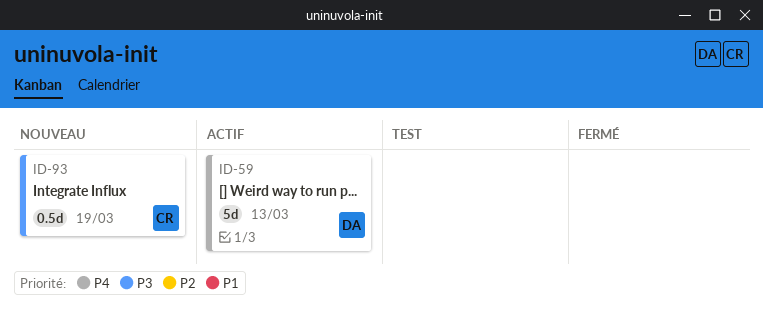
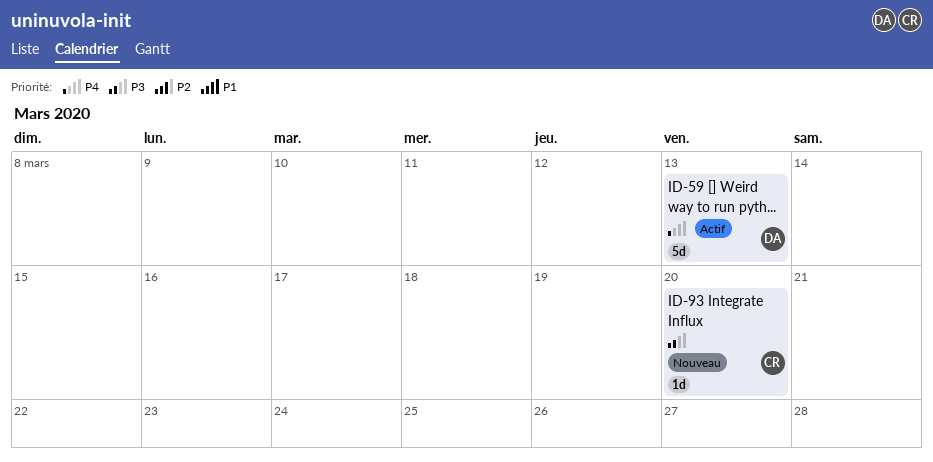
ID-93, estimate: 0.5d -> 1d
ID-93, due: Mar 19 -> Mar 20

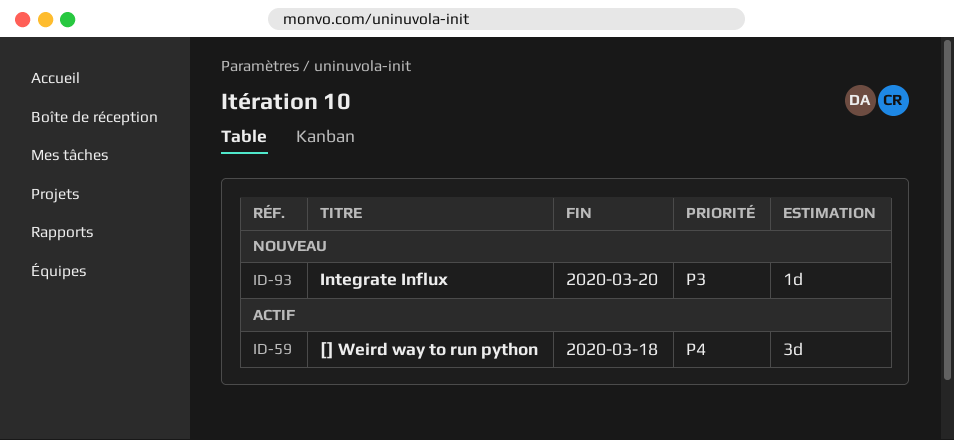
ID-59, estimate: 5d -> 3d
ID-59, due: Mar 13 -> Mar 18

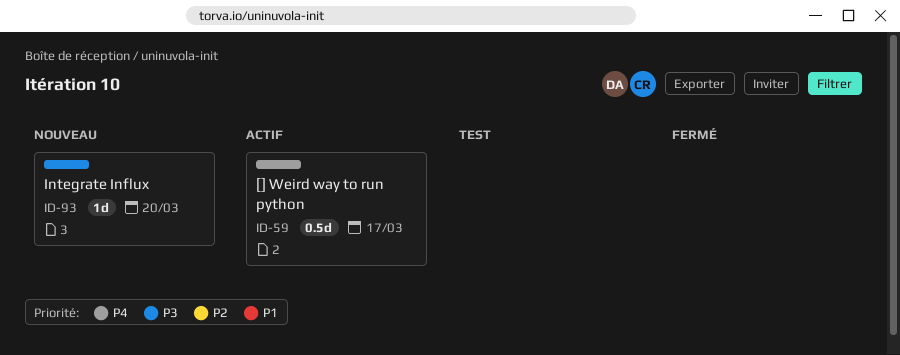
ID-59, estimate: 3d -> 0.5d
ID-59, due: Mar 18 -> Mar 17

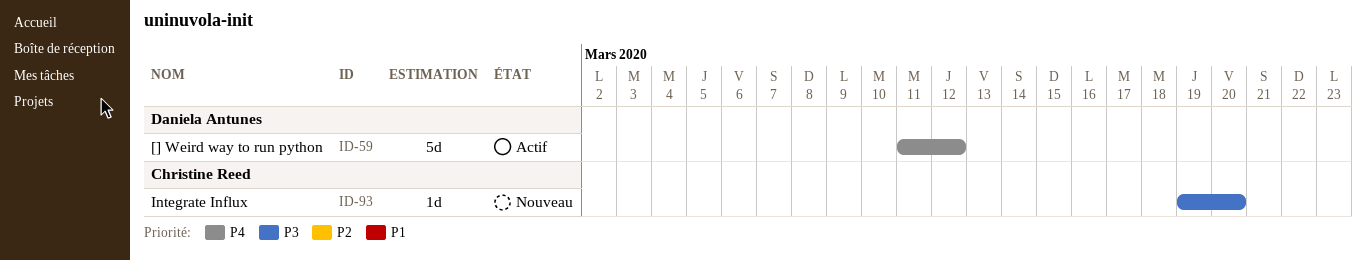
ID-59, estimate: 0.5d -> 5d
ID-59, due: Mar 17 -> Mar 12

